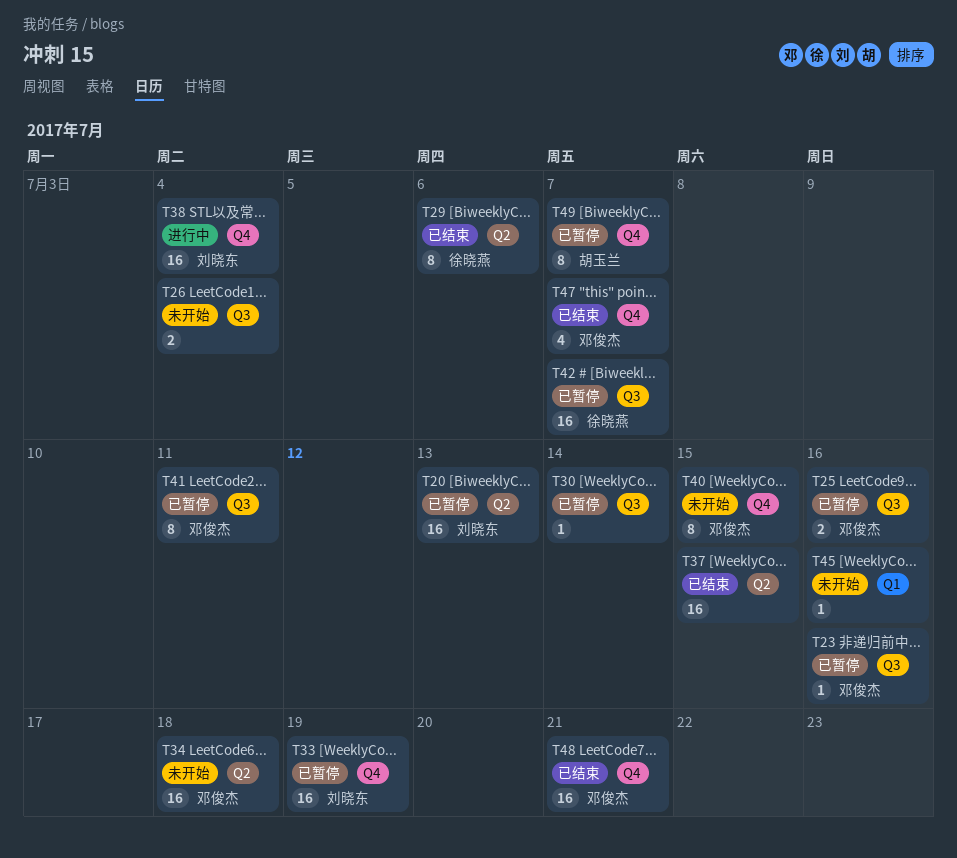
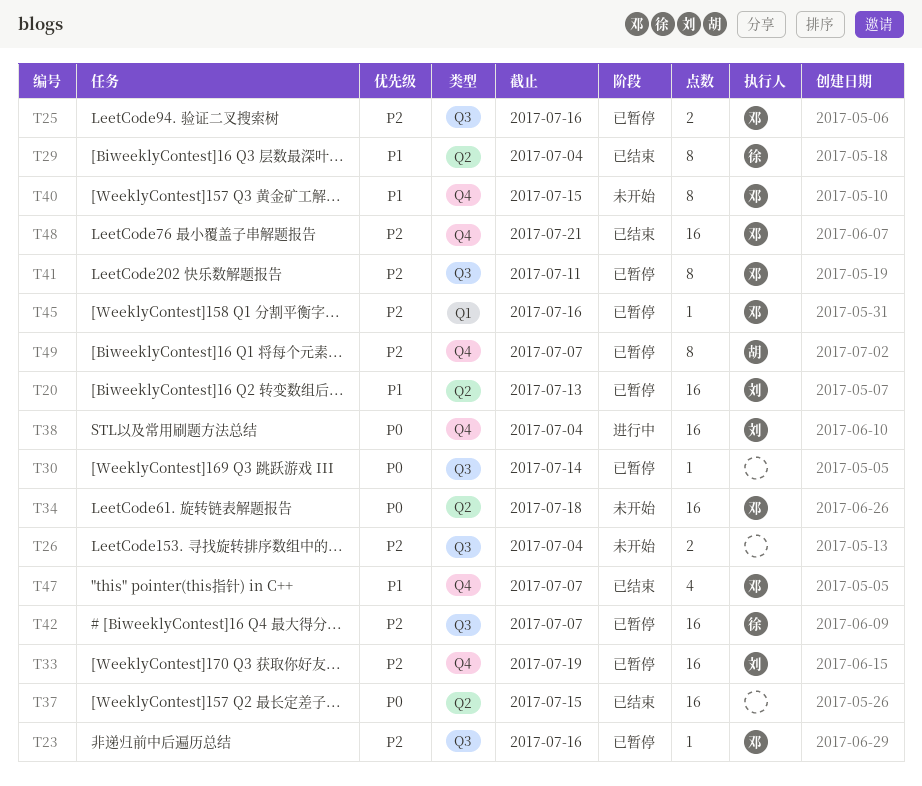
T29, due: Jul 6 -> Jul 4
T45, status: 未开始 -> 已暂停
T45, owner: none -> 邓俊杰

